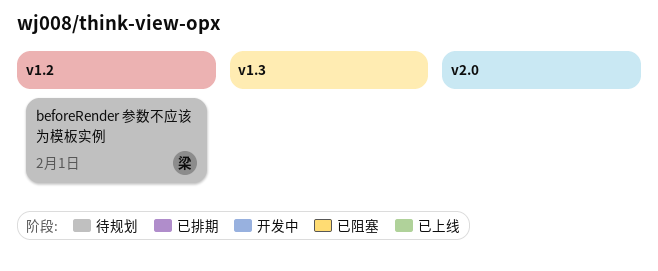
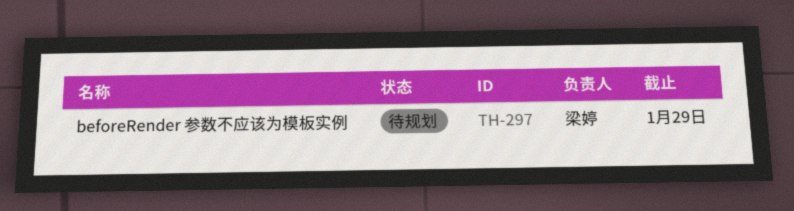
beforeRender 参数不应该为模板实例, due: Feb 1 -> Jan 29

